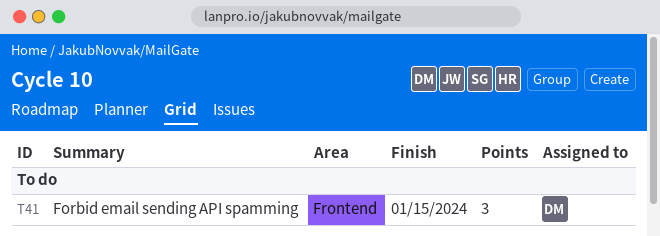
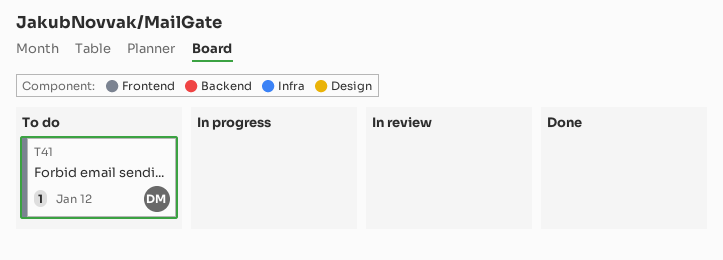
T41, estimate: 3 -> 1
T41, due: Jan 15 -> Jan 12

